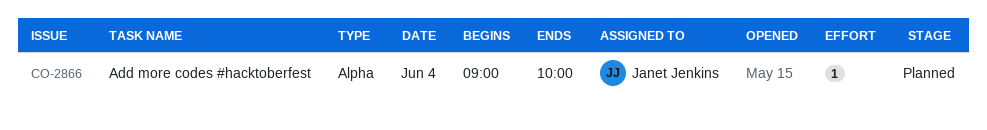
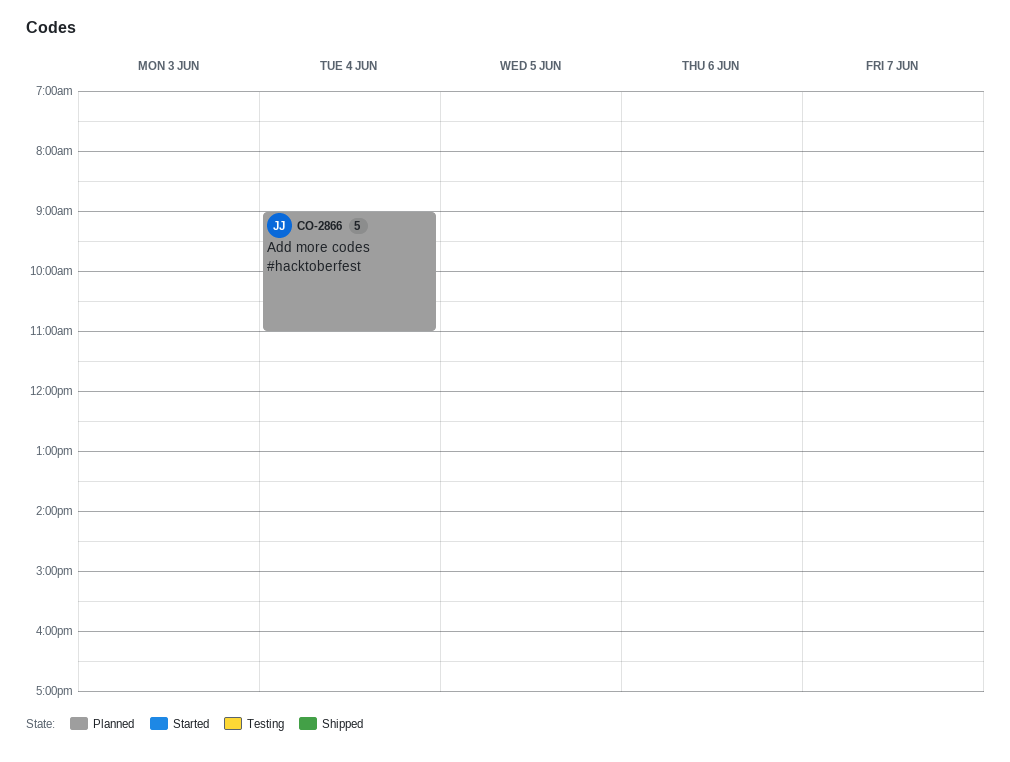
CO-2866, estimate: 1 -> 5
CO-2866, ends: 10:00 -> 11:00

